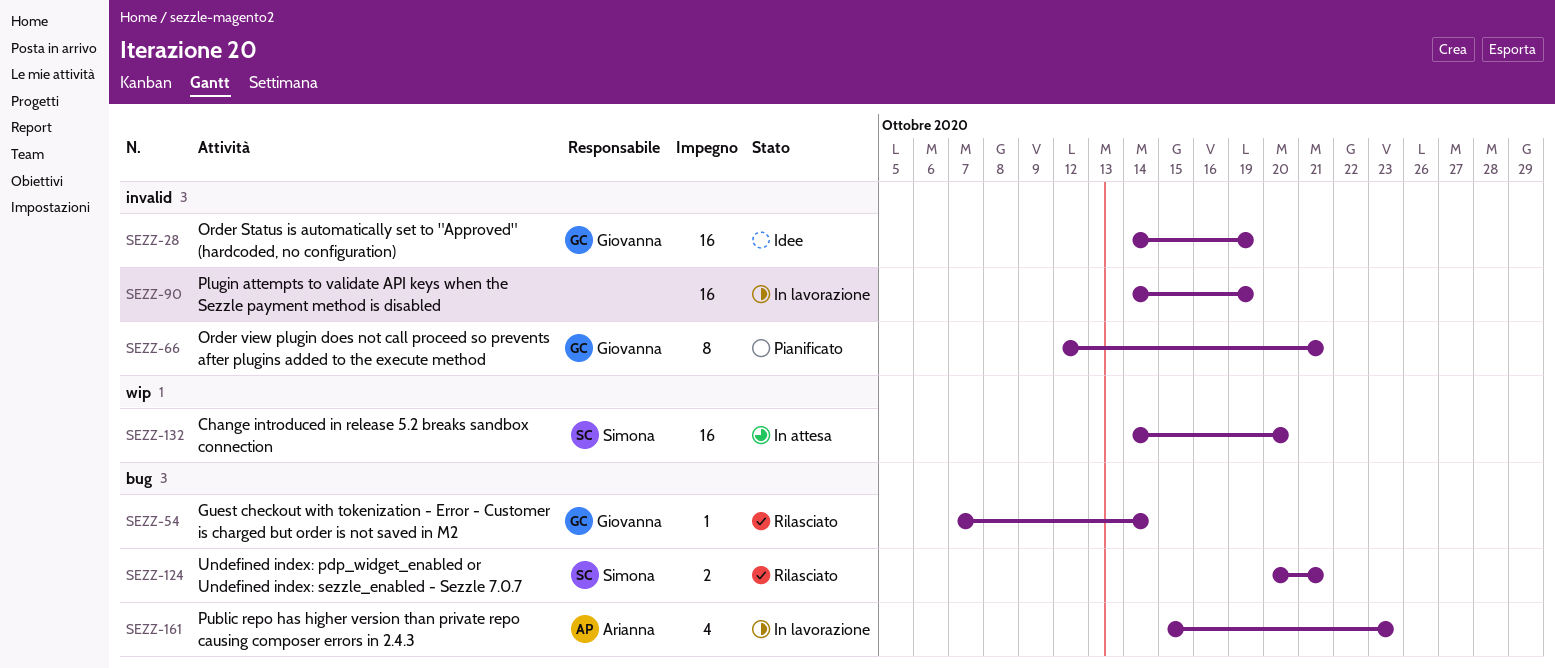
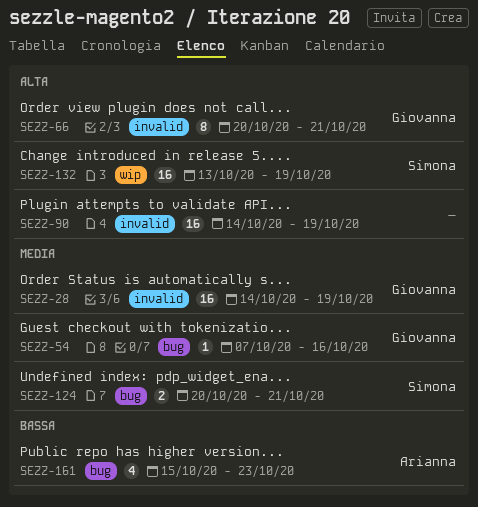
SEZZ-54, due: Oct 14 -> Oct 16
SEZZ-66, start: Oct 12 -> Oct 20
SEZZ-132, start: Oct 14 -> Oct 13
SEZZ-132, due: Oct 20 -> Oct 19

